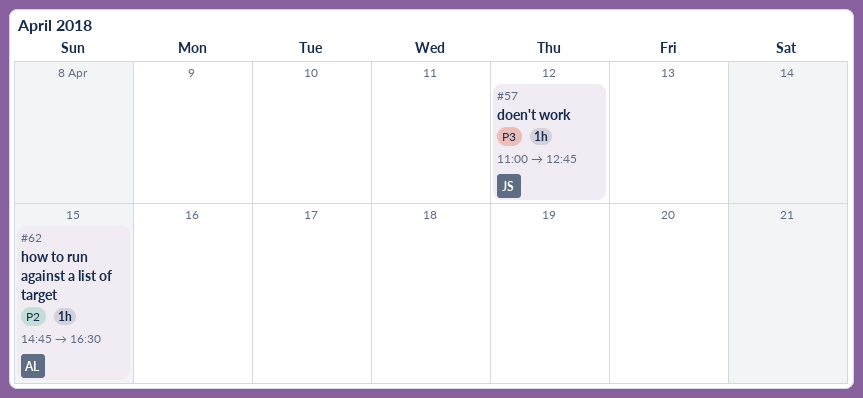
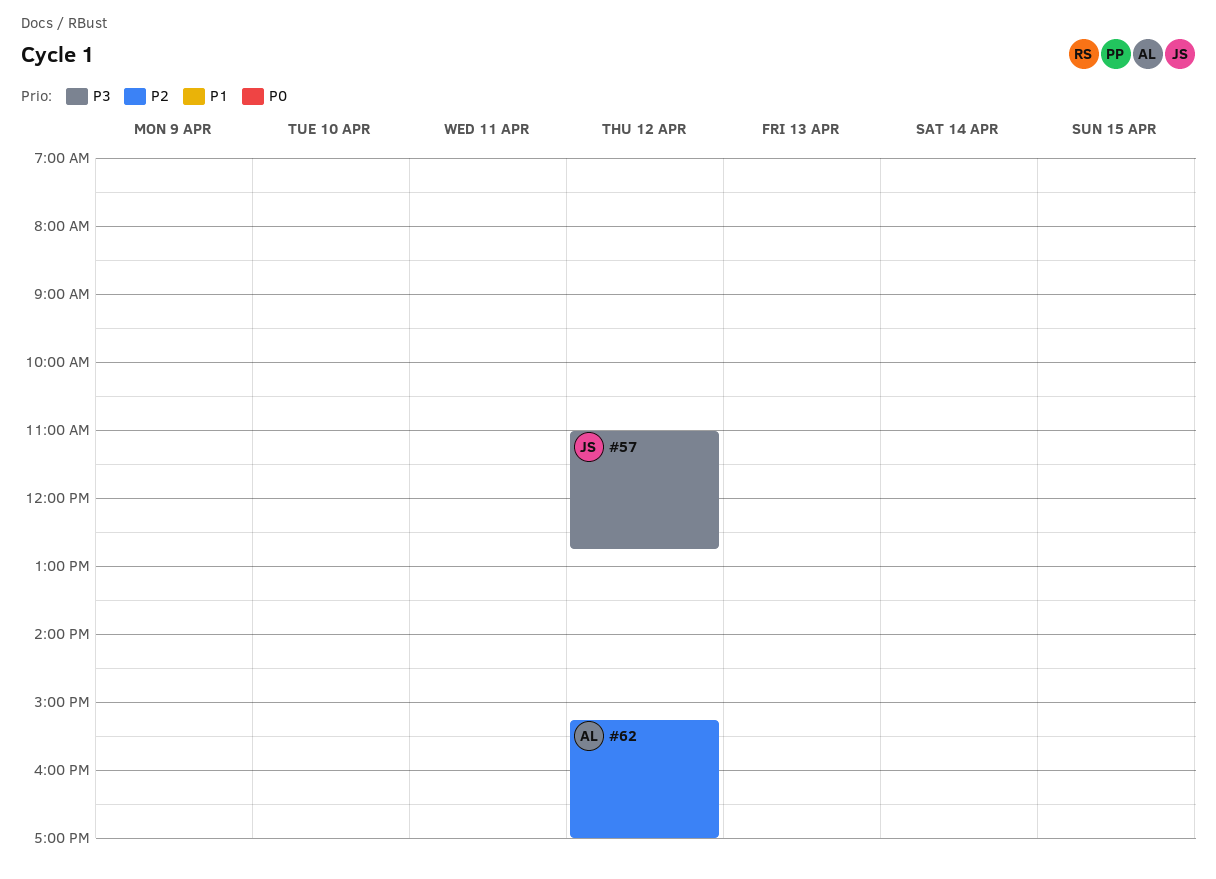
#62, day: Apr 15 -> Apr 12
#62, begins: 14:45 -> 15:15
#62, ends: 16:30 -> 17:00

